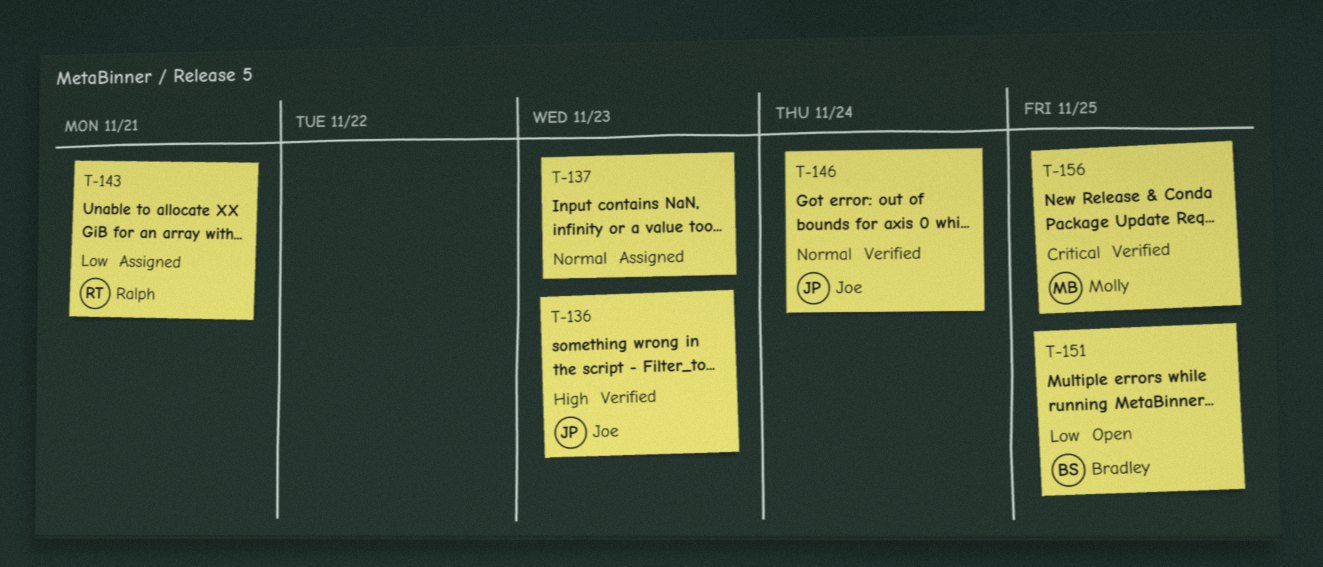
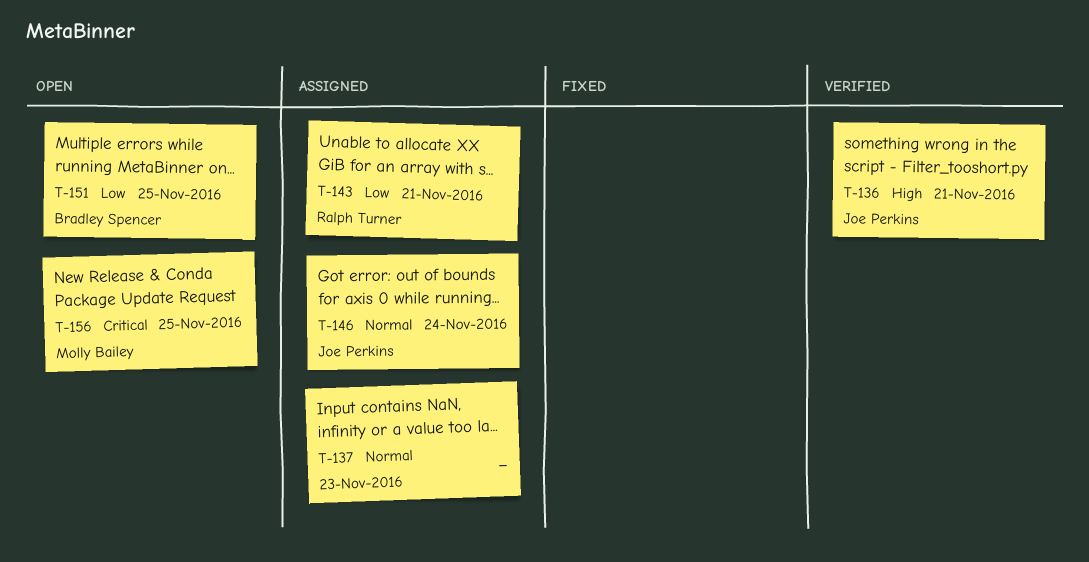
T-136, due: Nov 23 -> Nov 21
T-146, status: Verified -> Assigned
T-156, status: Verified -> Open

